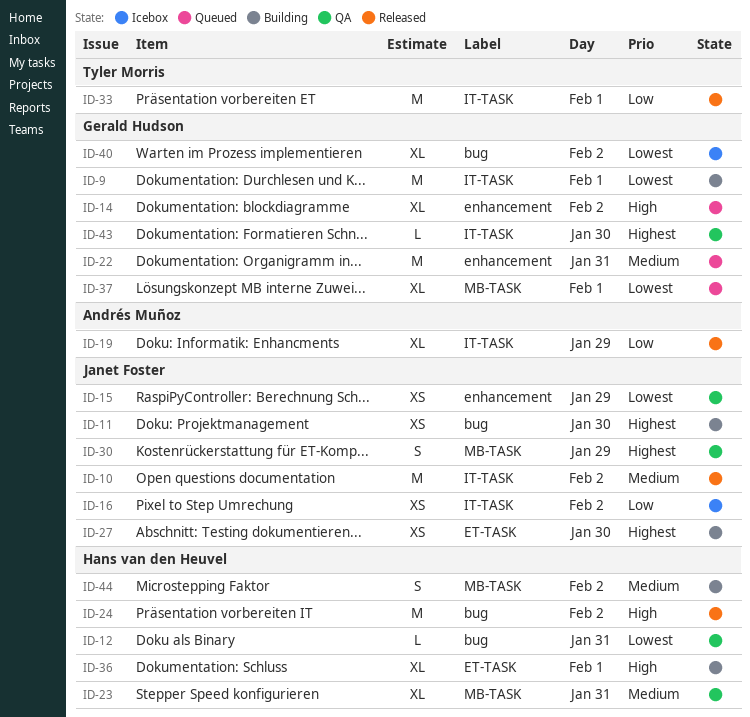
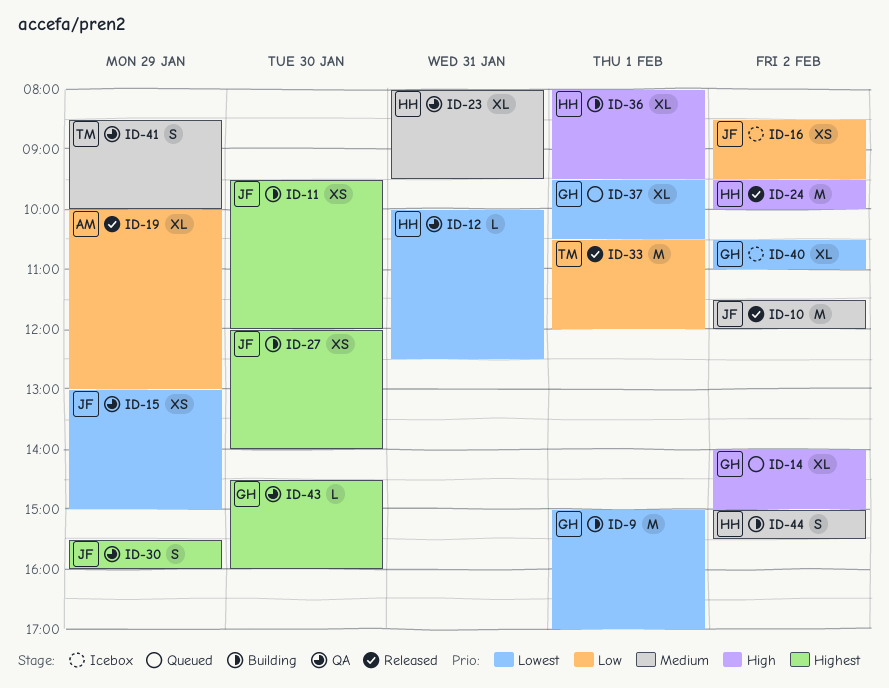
ID-22: present -> none
ID-41: none -> present

